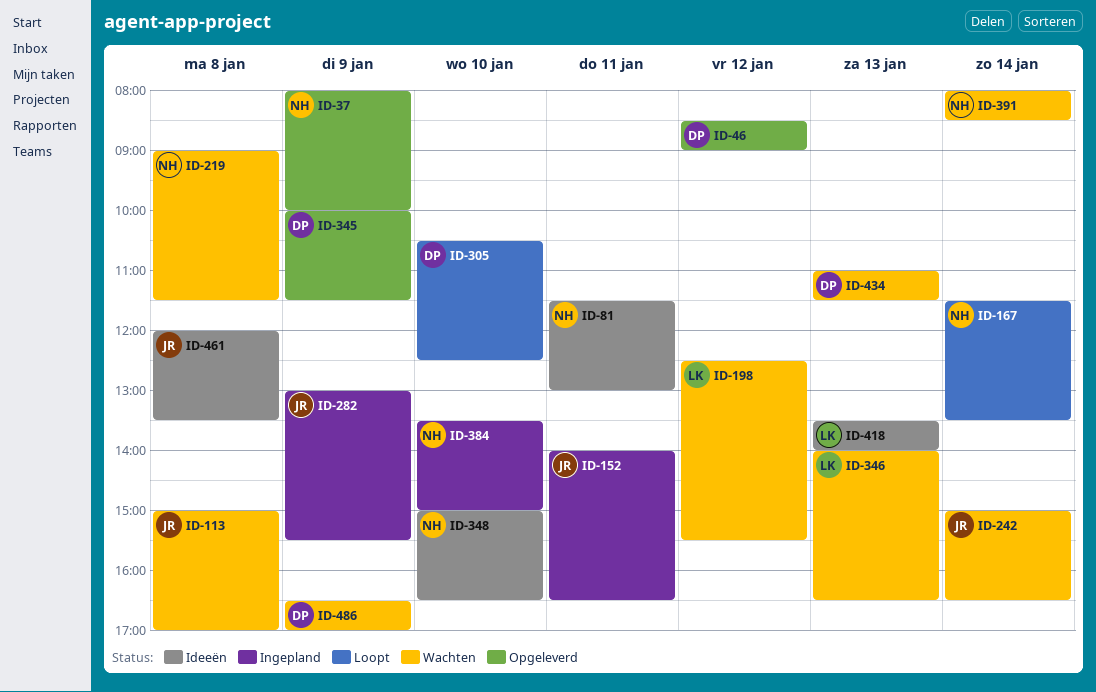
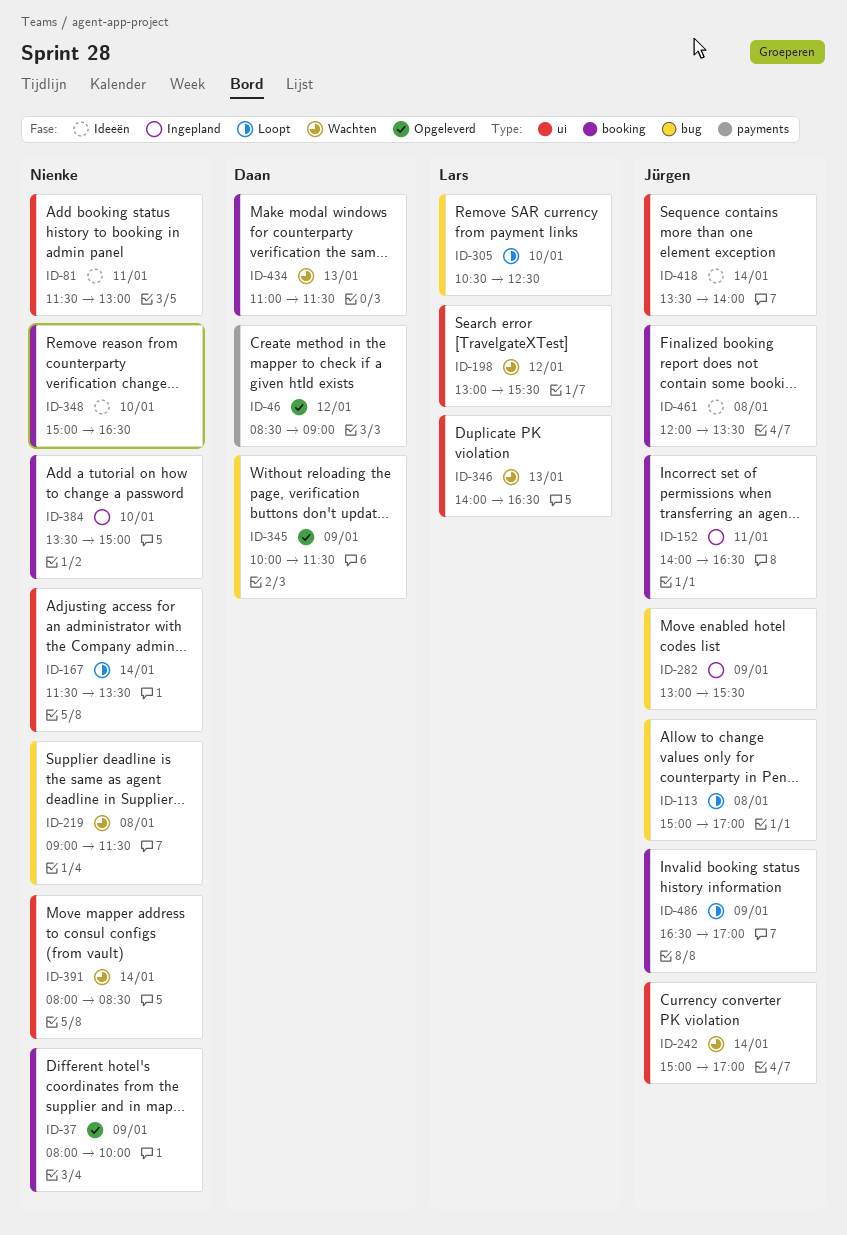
ID-113, status: Wachten -> Loopt
ID-198, begins: 12:30 -> 13:00
ID-242, ends: 16:30 -> 17:00
ID-305, owner: Daan -> Lars
ID-418, owner: Lars -> Jürgen
ID-418, day: Jan 13 -> Jan 14
ID-486, status: Wachten -> Loopt
ID-486, owner: Daan -> Jürgen

